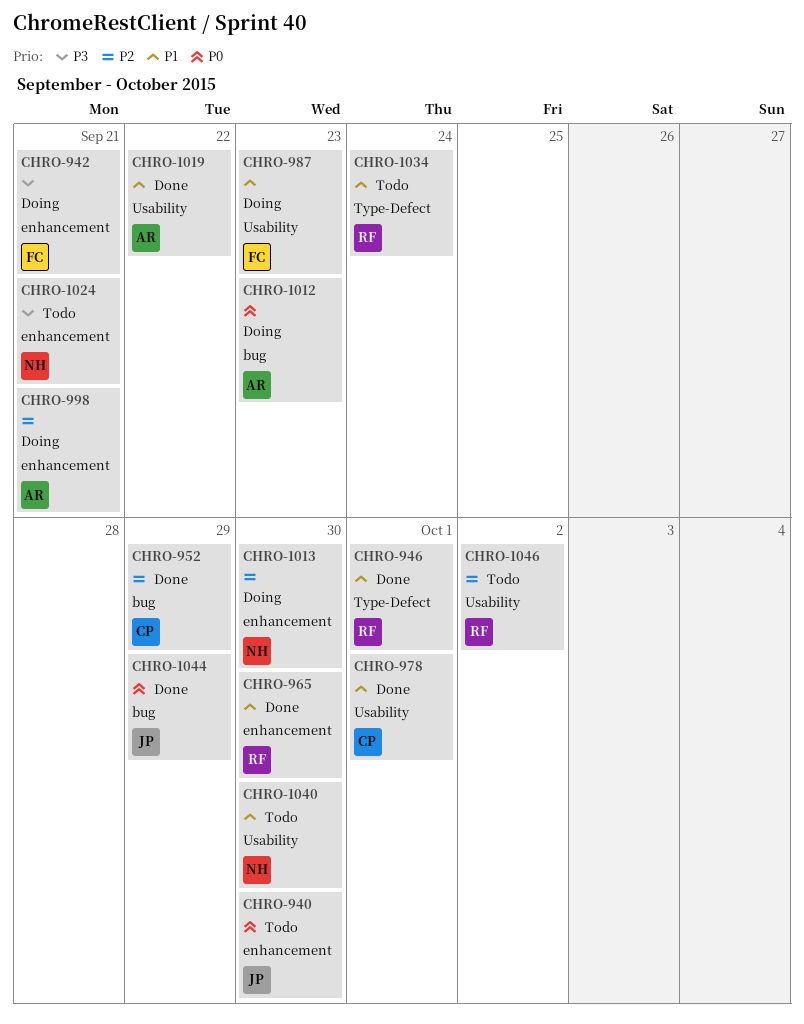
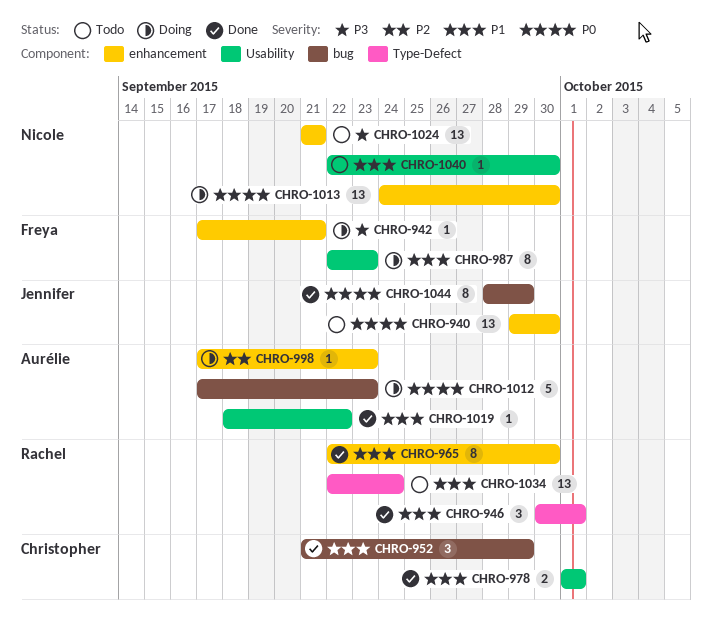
CHRO-952, priority: P2 -> P1
CHRO-998, due: Sep 21 -> Sep 23
CHRO-1013, priority: P2 -> P0
CHRO-1046: present -> none

